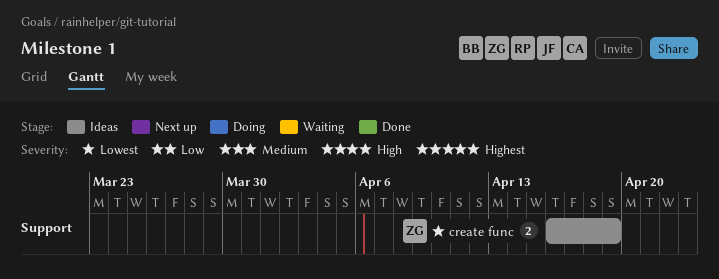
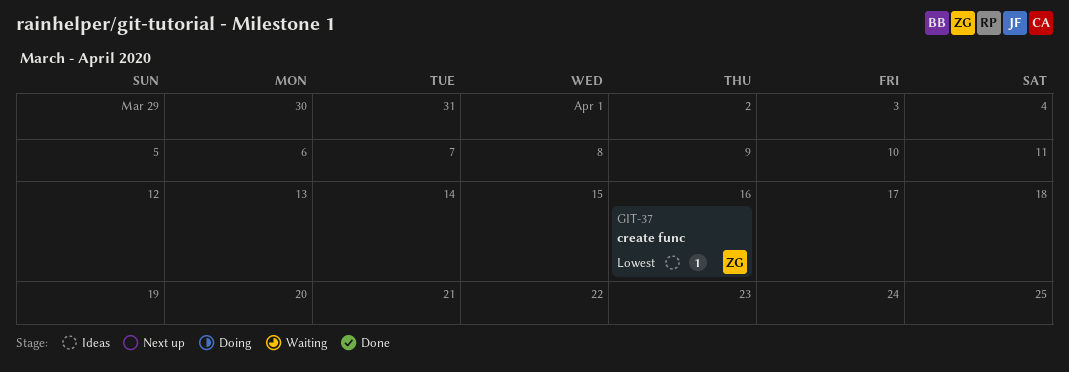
create func, estimate: 2 -> 1
create func, due: Apr 19 -> Apr 16

